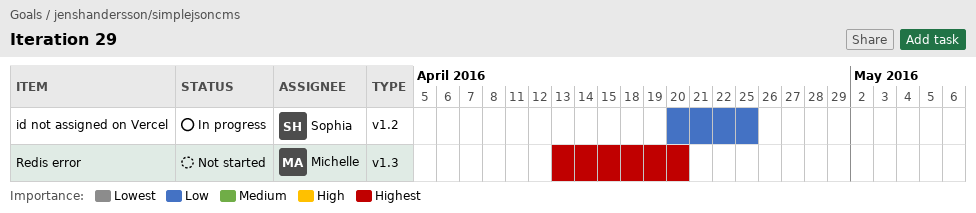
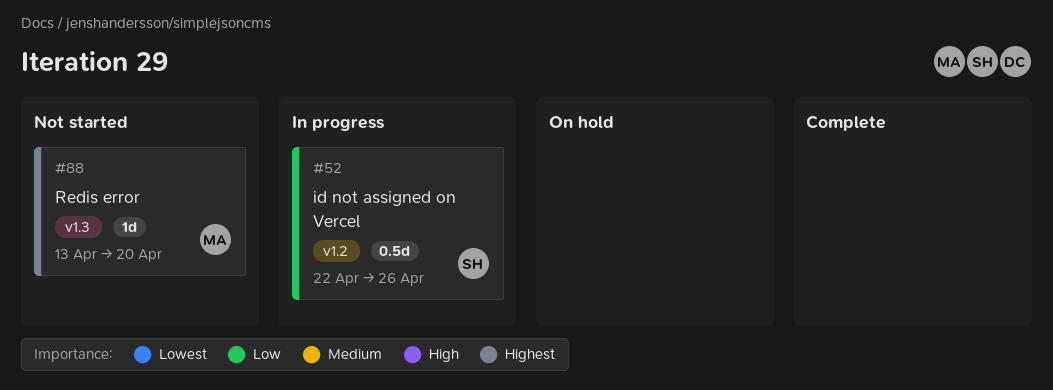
id not assigned on Vercel, start: Apr 20 -> Apr 22
id not assigned on Vercel, due: Apr 25 -> Apr 26

